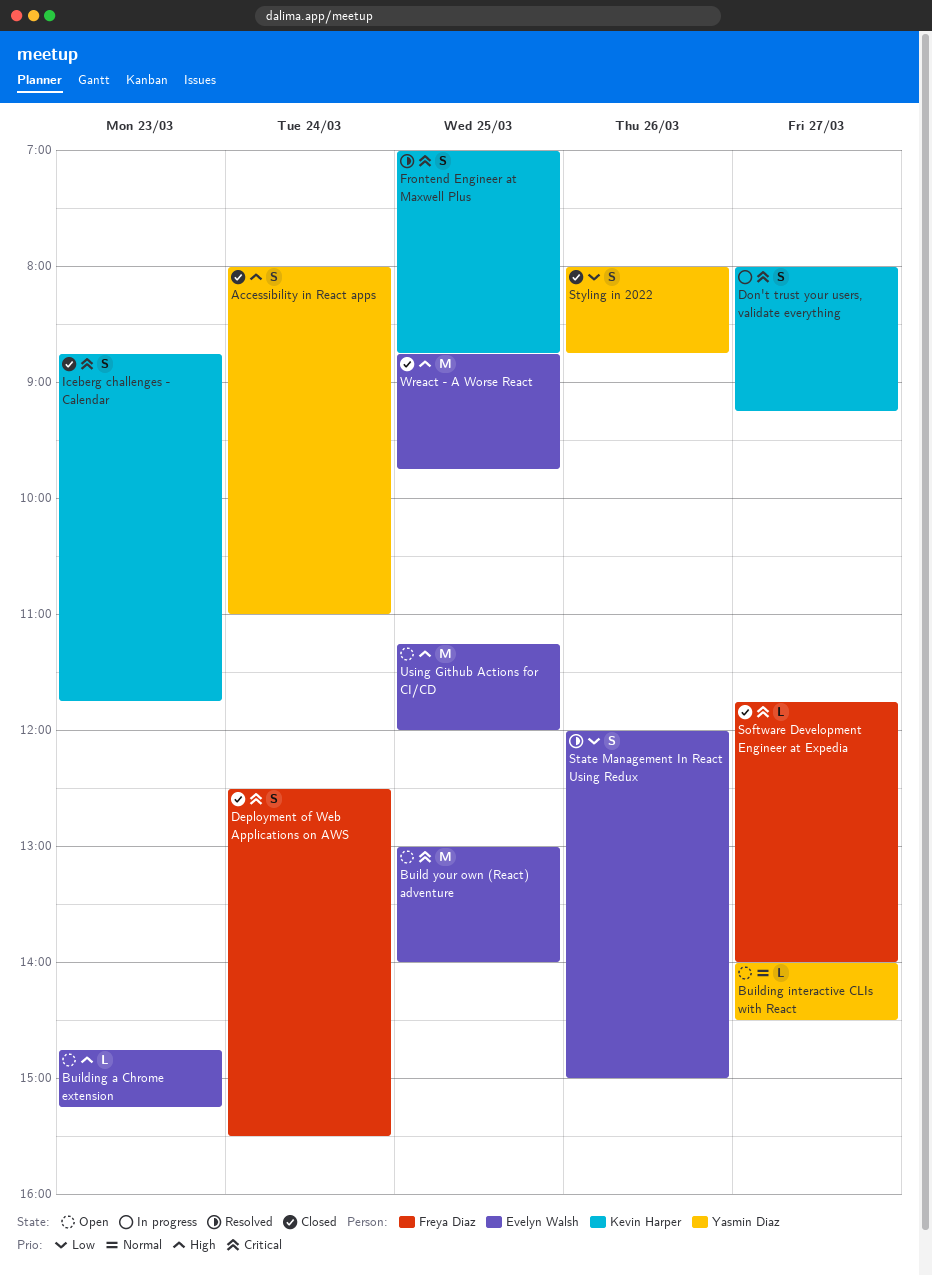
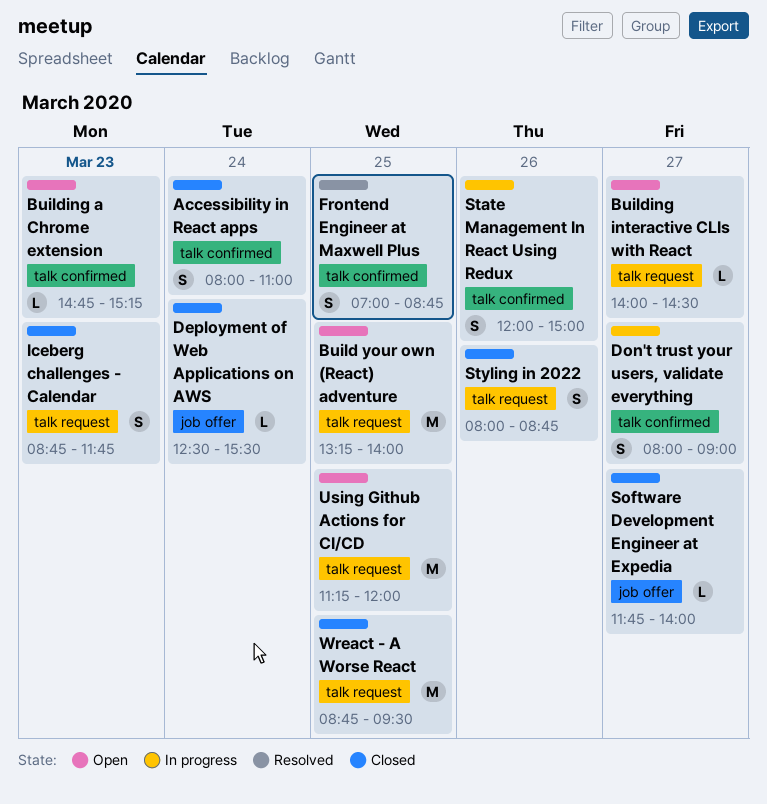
Build your own (React) adventure, begins: 13:00 -> 13:15
Deployment of Web Applications on AWS, estimate: S -> L
Don't trust your users, validate everything, ends: 09:15 -> 09:00
State Management In React Using Redux, status: Resolved -> In progress
Wreact - A Worse React, ends: 09:45 -> 09:30

